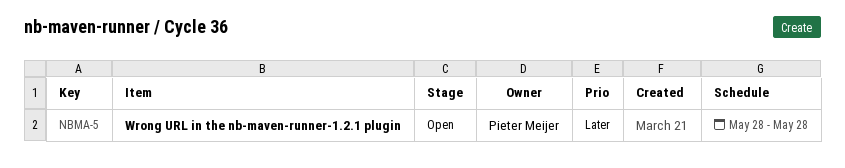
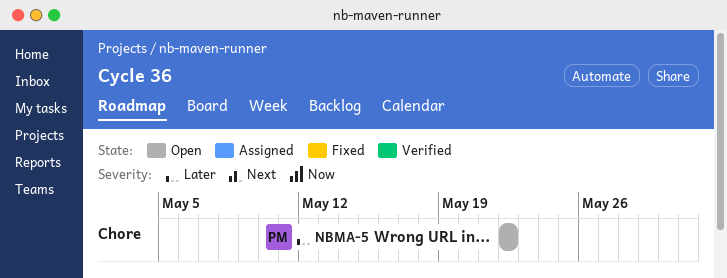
NBMA-5, start: May 28 -> May 22
NBMA-5, due: May 28 -> May 22

